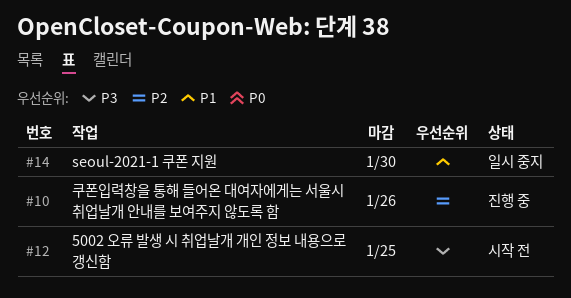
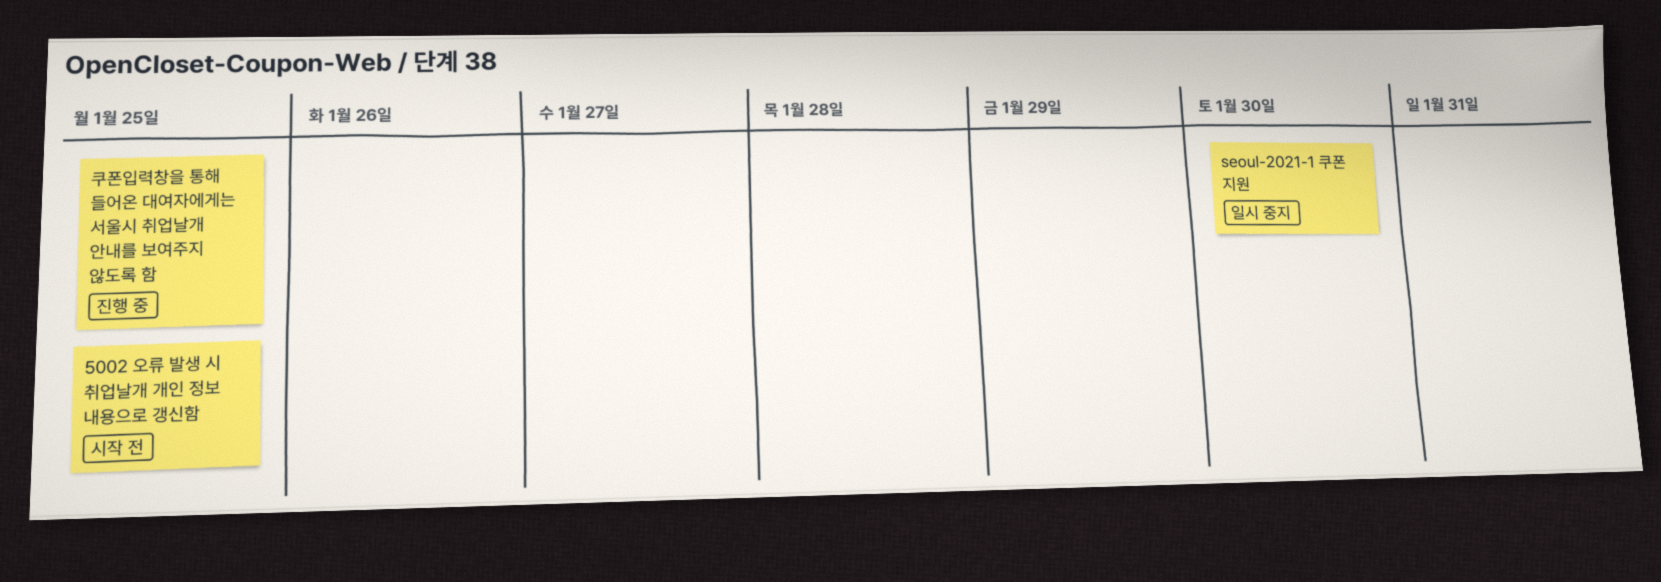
쿠폰입력창을 통해 들어온 대여자에게는 서울시 취업날개 안내를 보여주지 않도록 함, due: Jan 26 -> Jan 25

